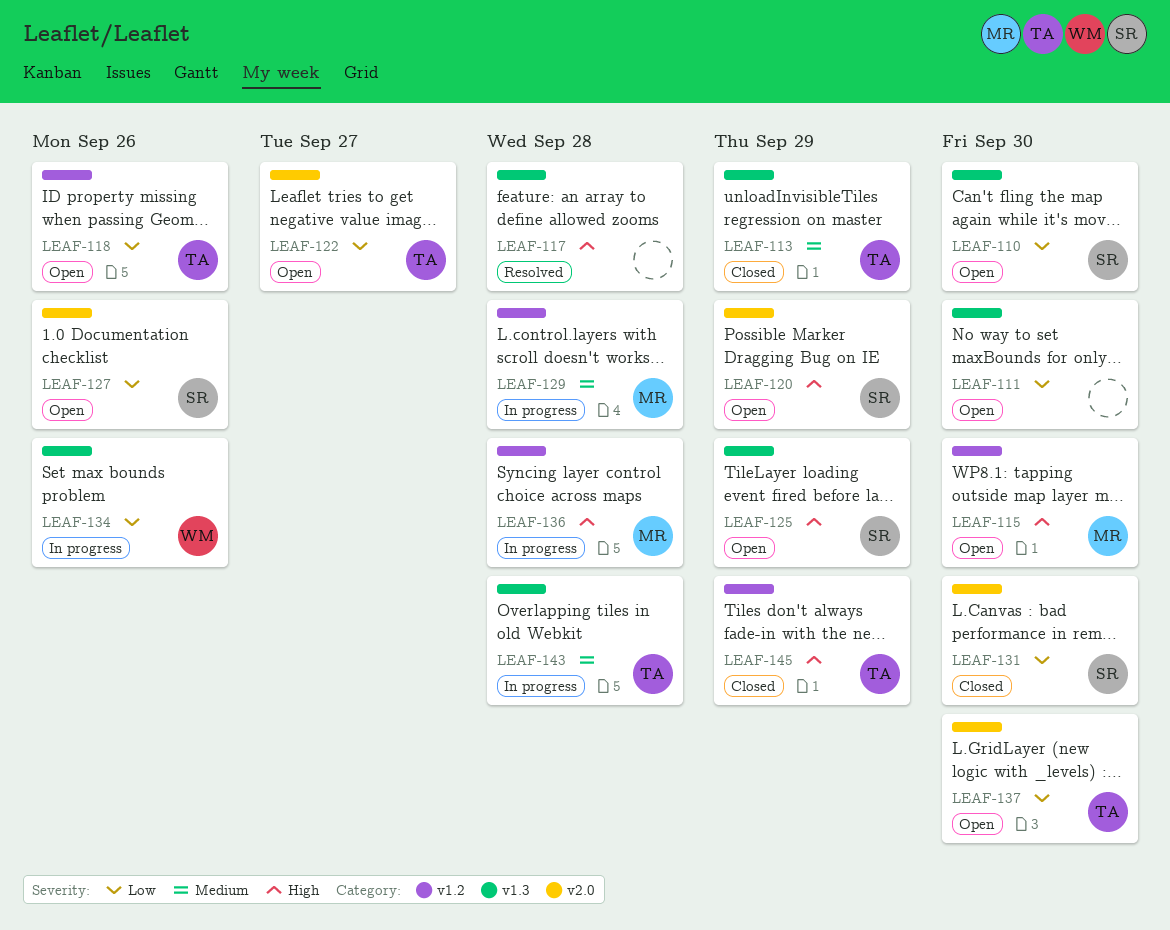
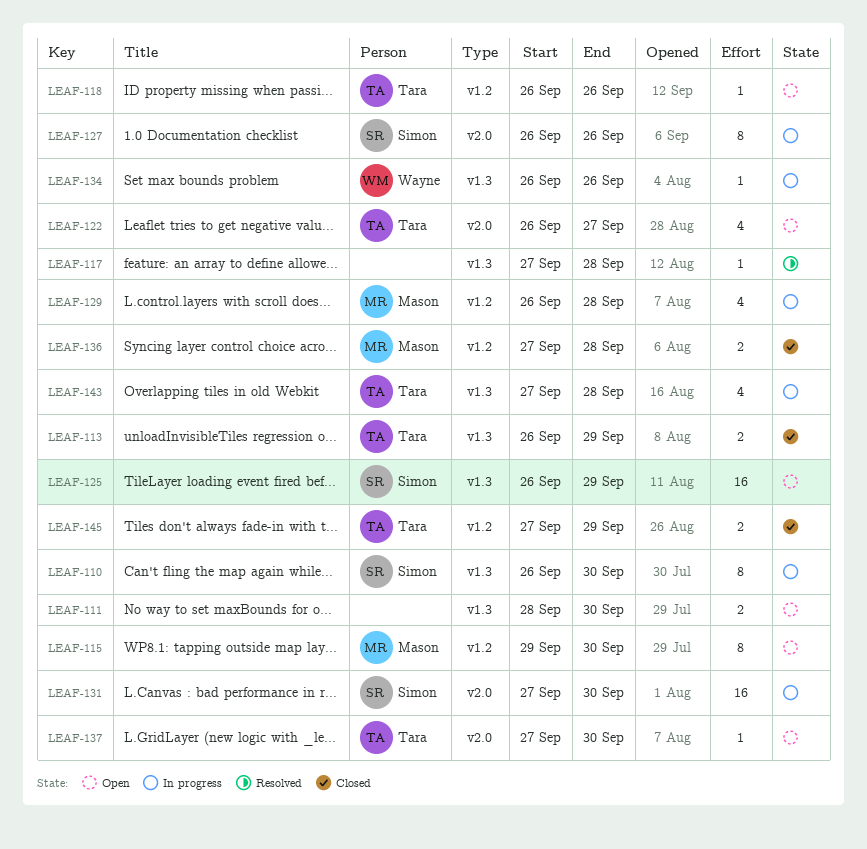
LEAF-110, status: Open -> In progress
LEAF-120: present -> none
LEAF-127, status: Open -> In progress
LEAF-131, status: Closed -> In progress
LEAF-136, status: In progress -> Closed

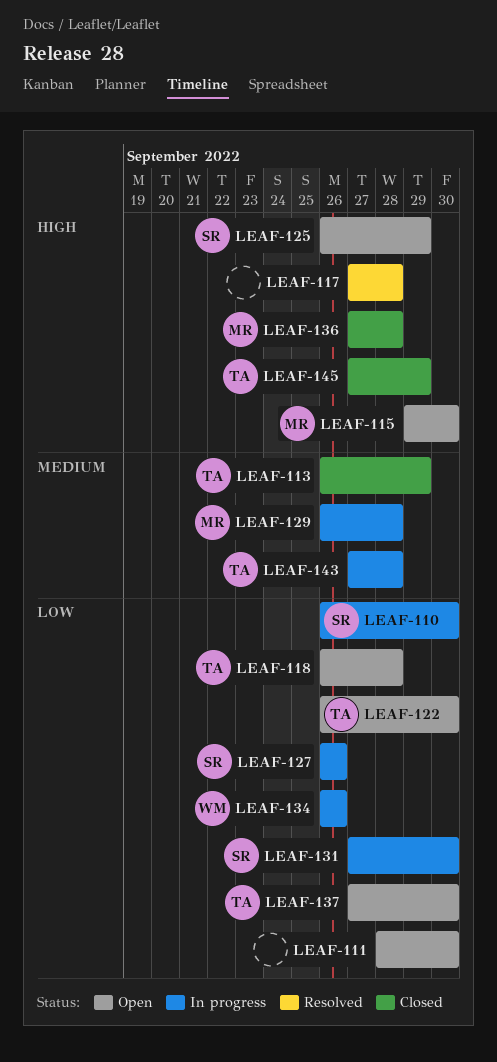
LEAF-118, due: Sep 26 -> Sep 28
LEAF-122, due: Sep 27 -> Sep 30

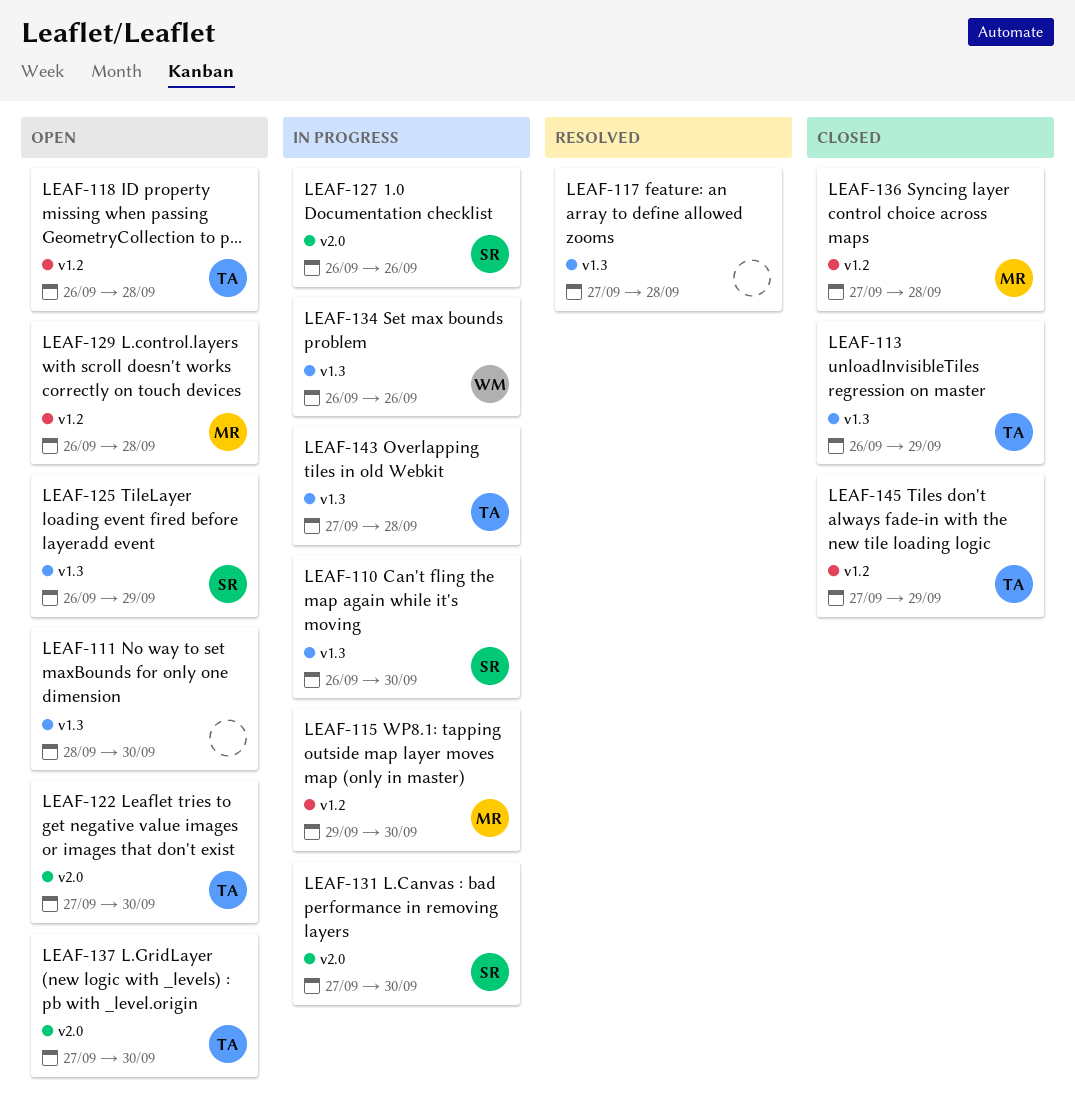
LEAF-115, status: Open -> In progress
LEAF-122, start: Sep 26 -> Sep 27
LEAF-129, status: In progress -> Open

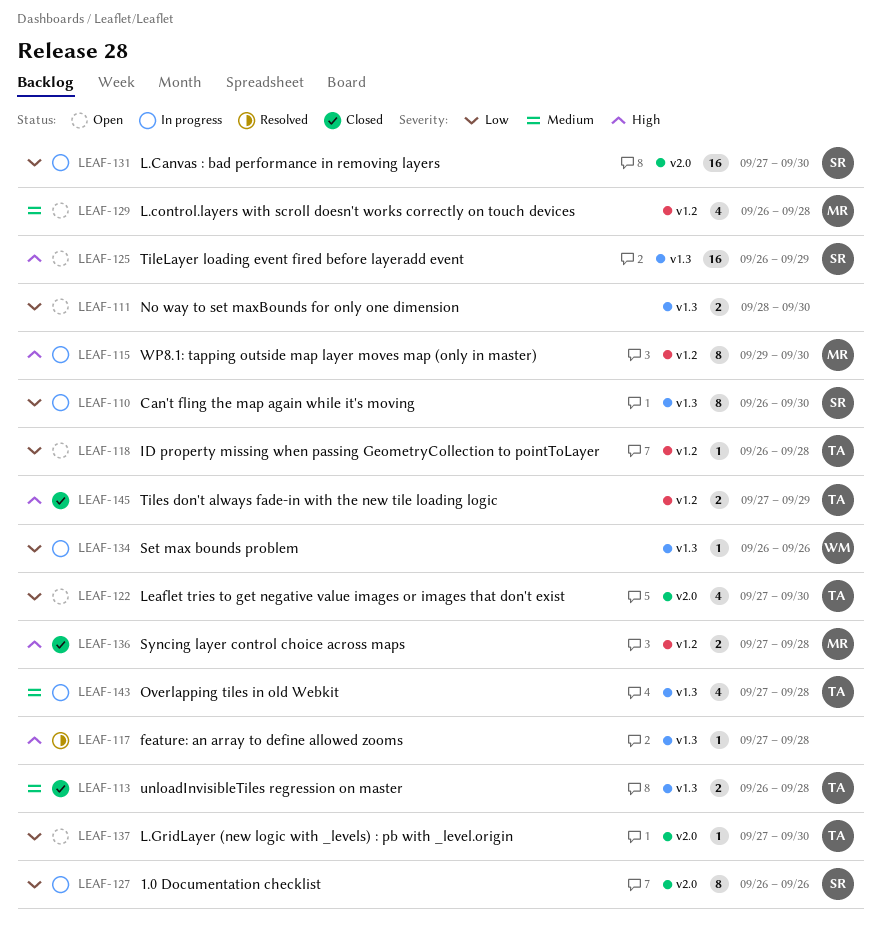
LEAF-113, due: Sep 29 -> Sep 28

